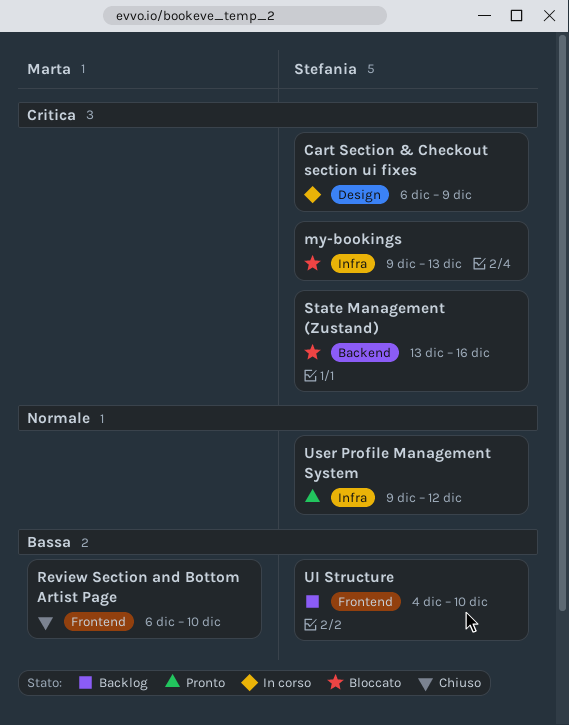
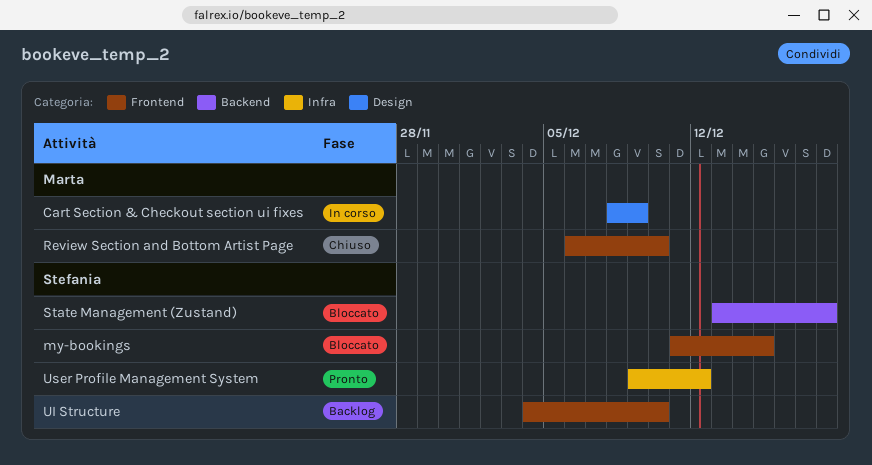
Cart Section & Checkout section ui fixes, owner: Stefania -> Marta
Cart Section & Checkout section ui fixes, start: Dec 6 -> Dec 8
my-bookings, label: Infra -> Frontend
my-bookings, start: Dec 9 -> Dec 11
my-bookings, due: Dec 13 -> Dec 15
State Management (Zustand), due: Dec 16 -> Dec 18

